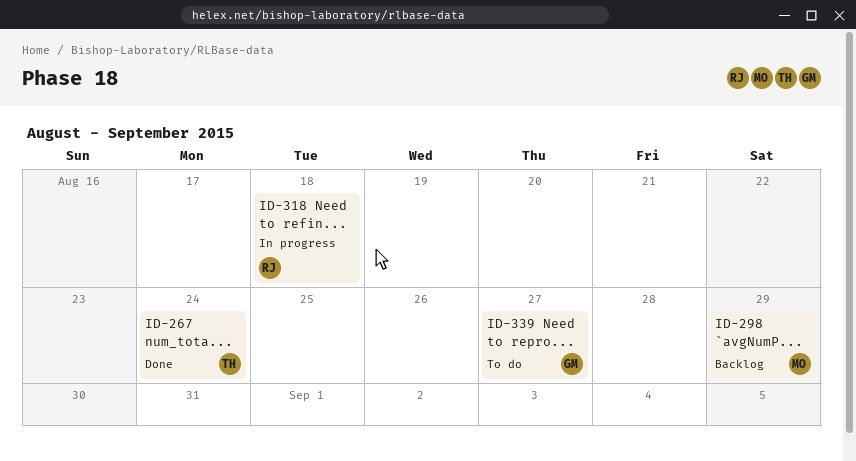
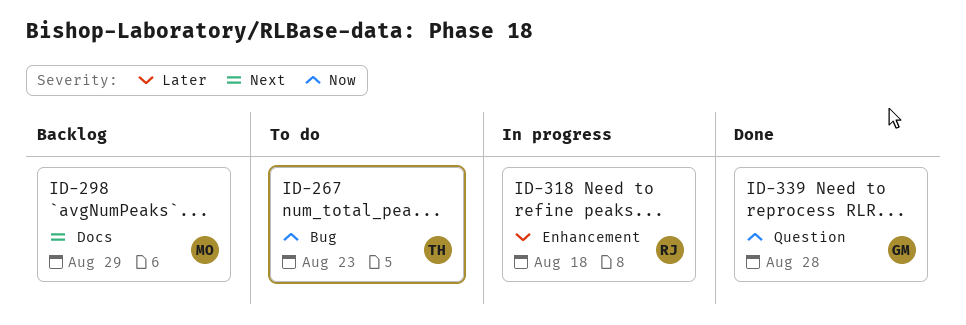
ID-267, status: Done -> To do
ID-267, due: Aug 24 -> Aug 23
ID-339, status: To do -> Done
ID-339, due: Aug 27 -> Aug 28

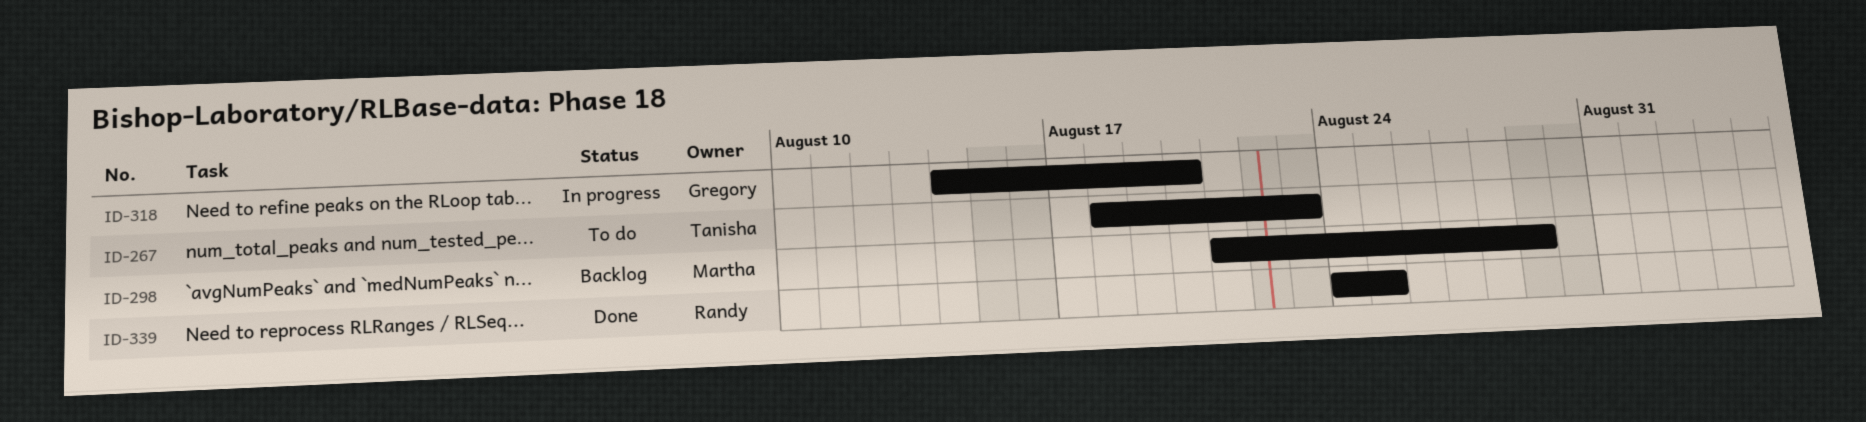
ID-318, owner: Randy -> Gregory
ID-318, due: Aug 18 -> Aug 20
ID-339, owner: Gregory -> Randy
ID-339, due: Aug 28 -> Aug 25

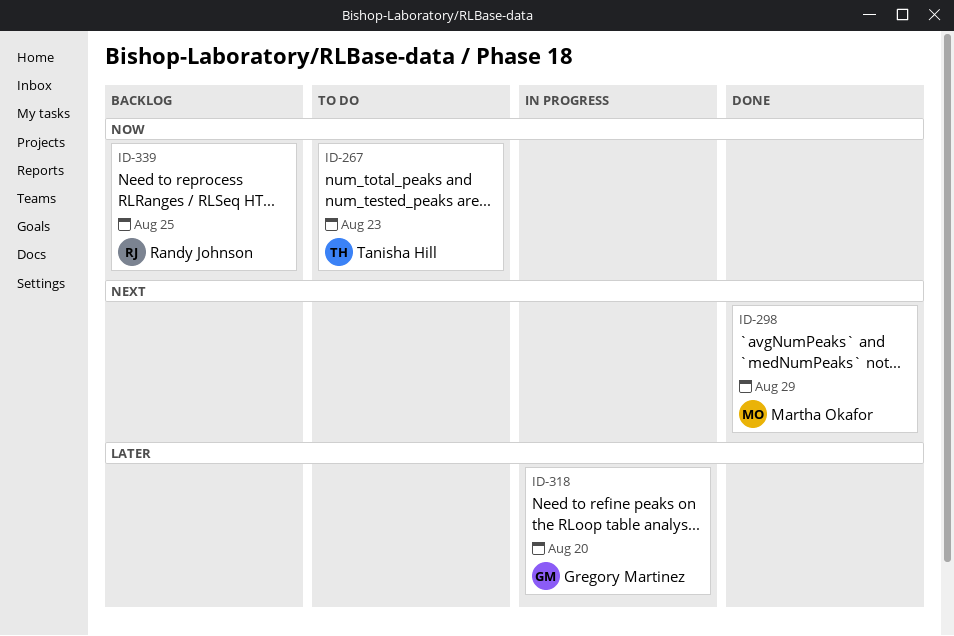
ID-298, status: Backlog -> Done
ID-339, status: Done -> Backlog

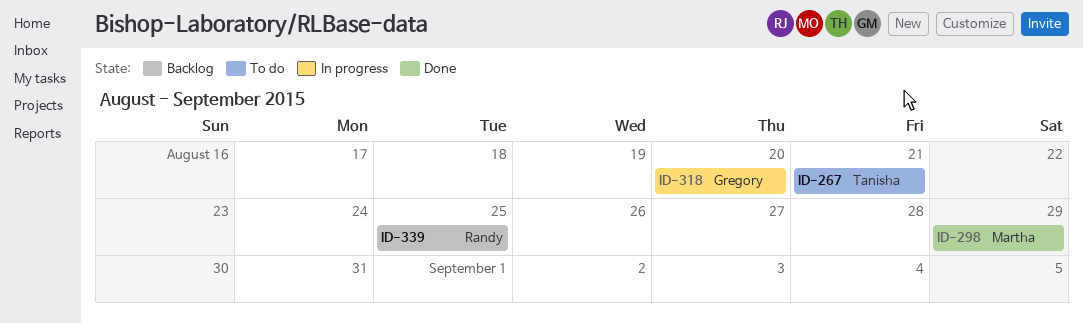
ID-267, due: Aug 23 -> Aug 21

